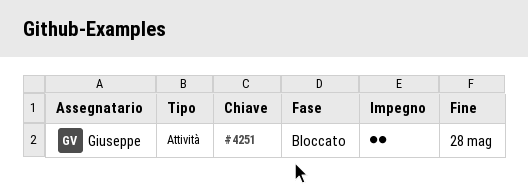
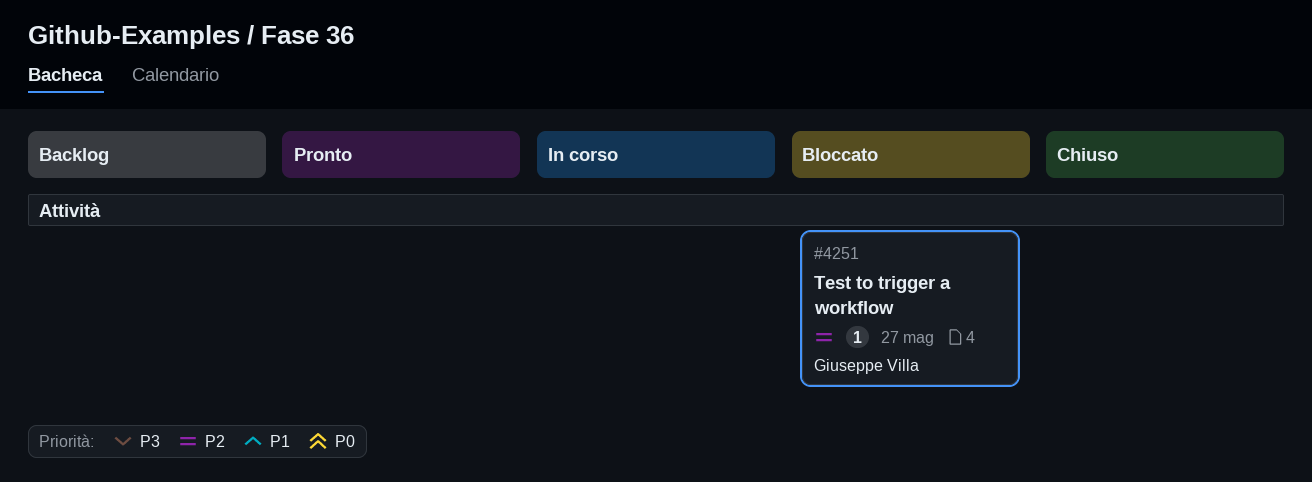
#4251, estimate: 2 -> 1
#4251, due: May 28 -> May 27

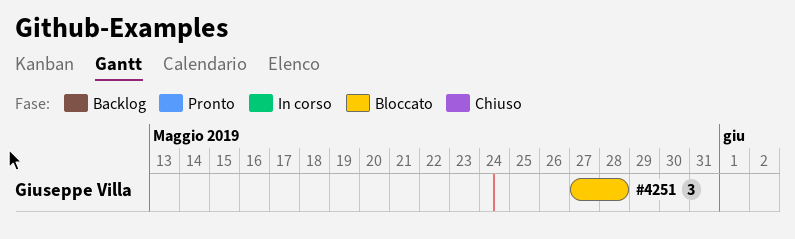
#4251, estimate: 1 -> 3
#4251, due: May 27 -> May 28

